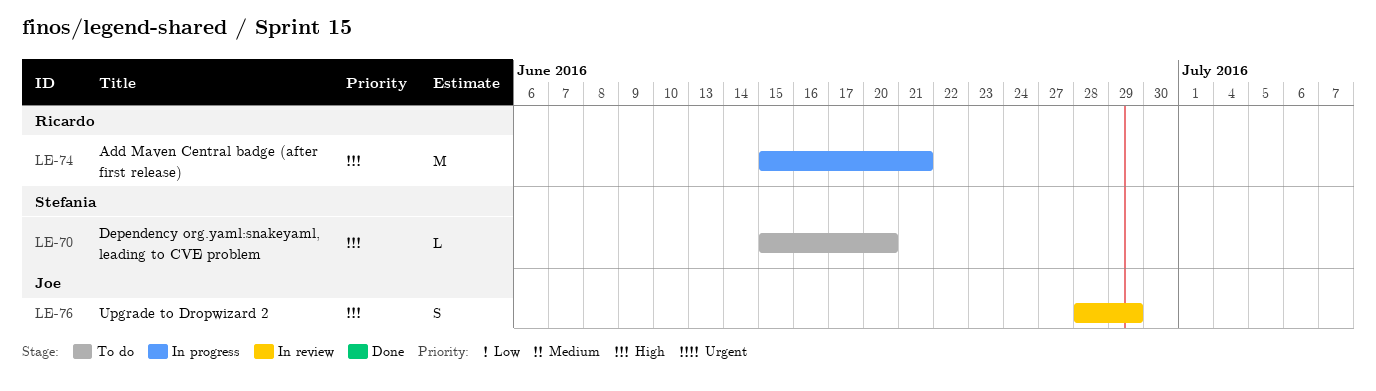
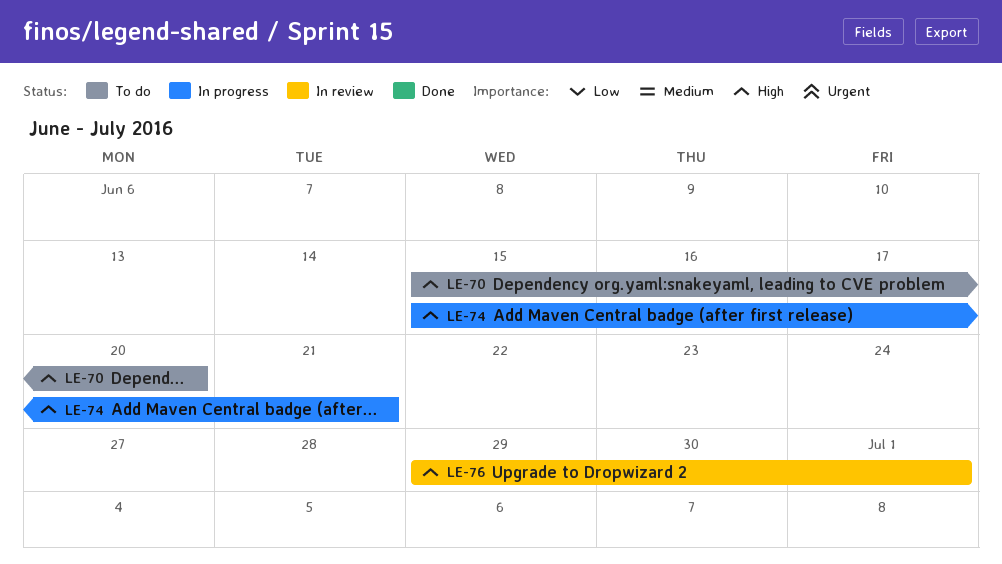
LE-76, start: Jun 28 -> Jun 29
LE-76, due: Jun 29 -> Jul 1

